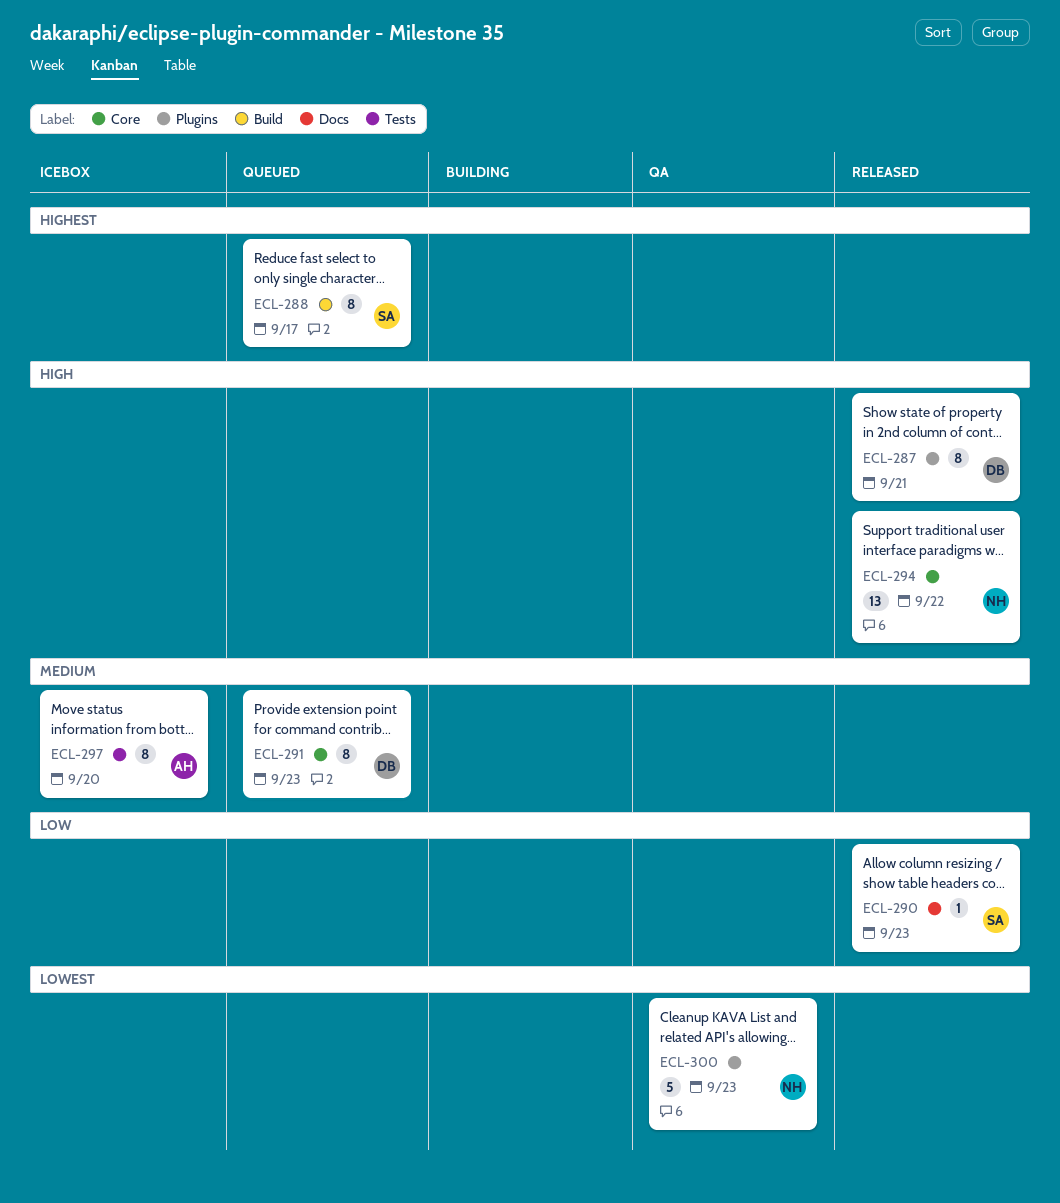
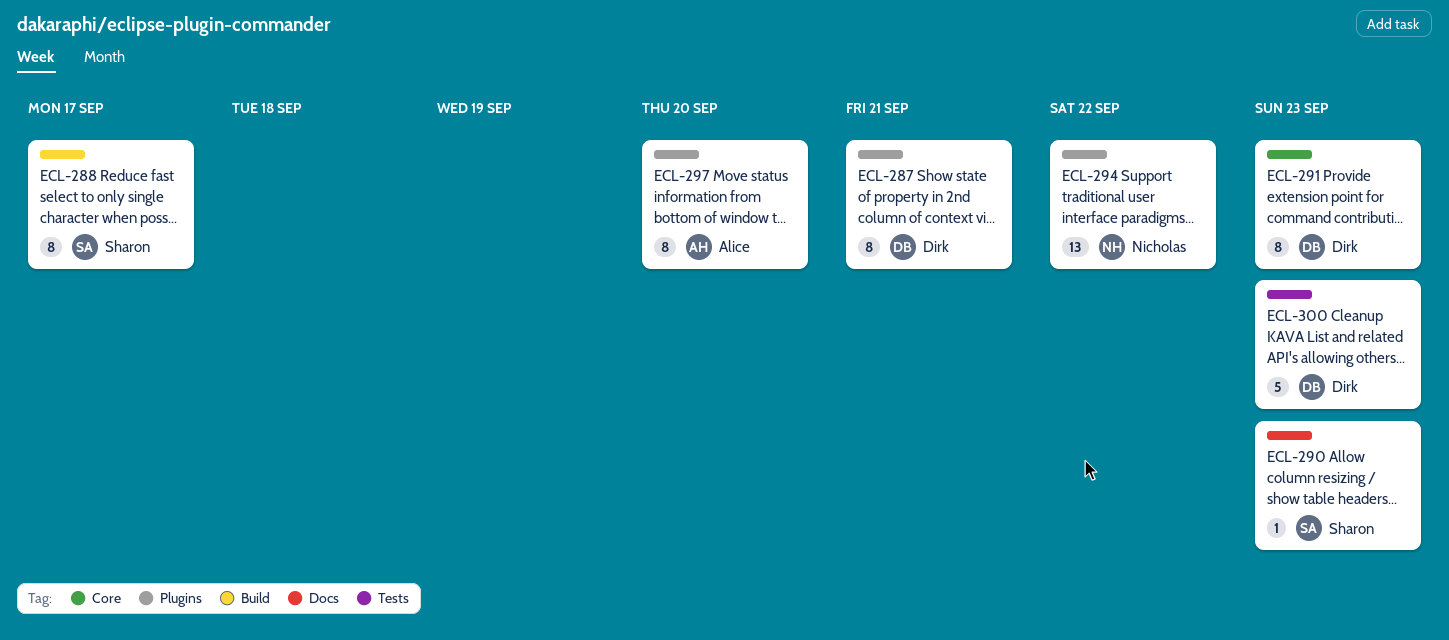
ECL-294, label: Core -> Plugins
ECL-297, label: Tests -> Plugins
ECL-300, owner: Nicholas -> Dirk
ECL-300, label: Plugins -> Tests

